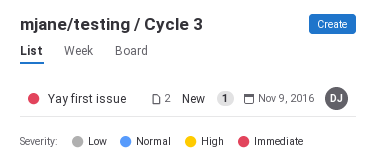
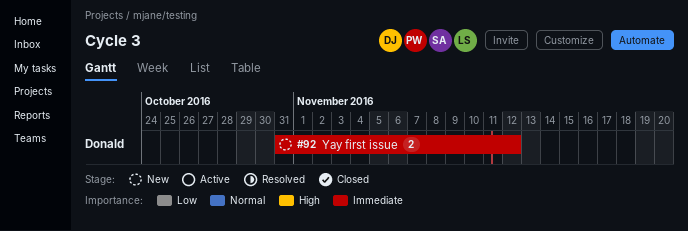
Yay first issue, estimate: 1 -> 2
Yay first issue, due: Nov 9 -> Nov 12

